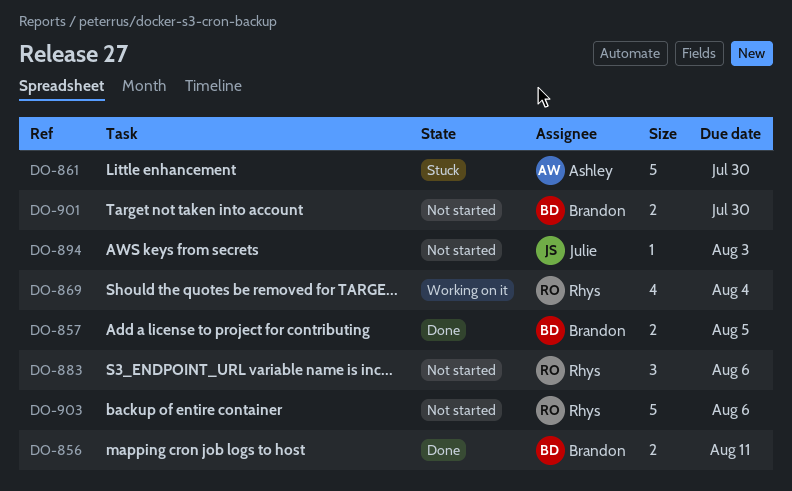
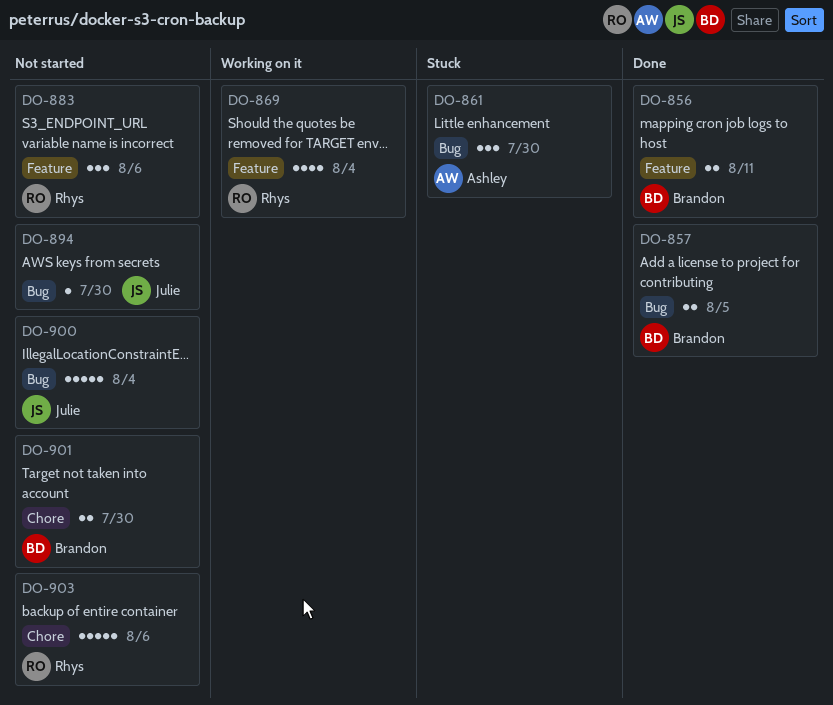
DO-861, estimate: 5 -> 3
DO-894, due: Aug 3 -> Jul 30
DO-900: none -> present

